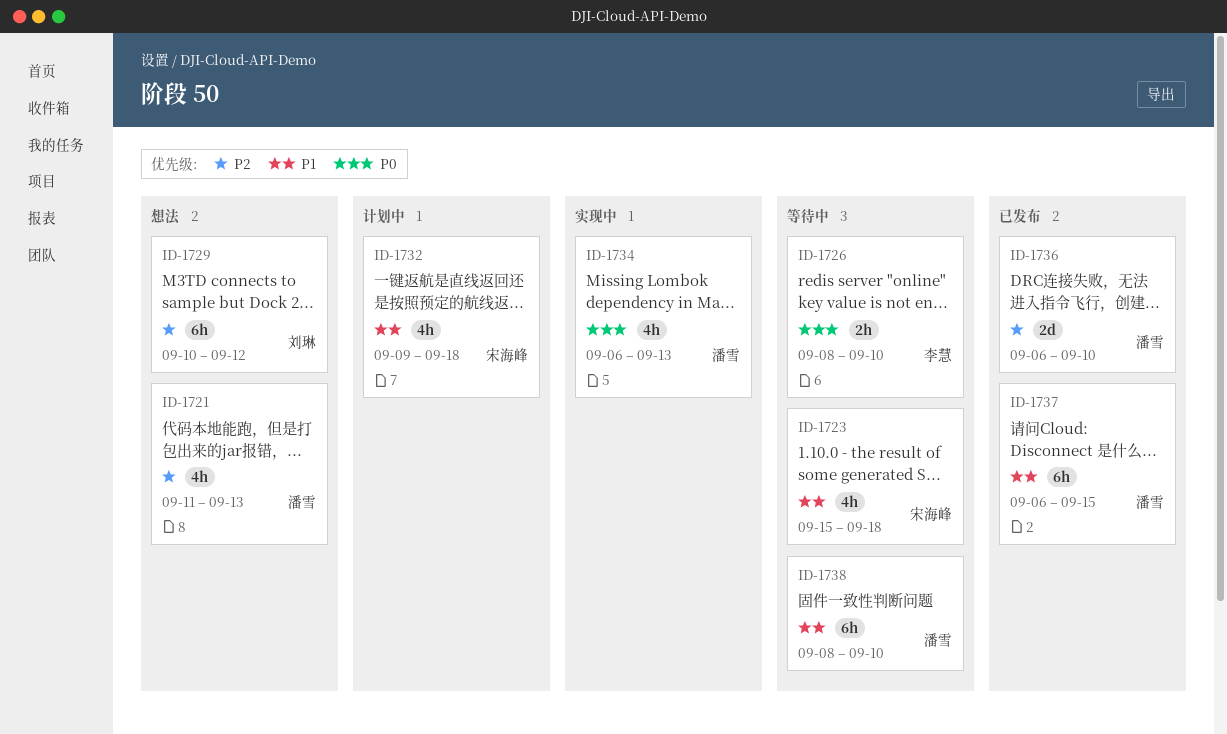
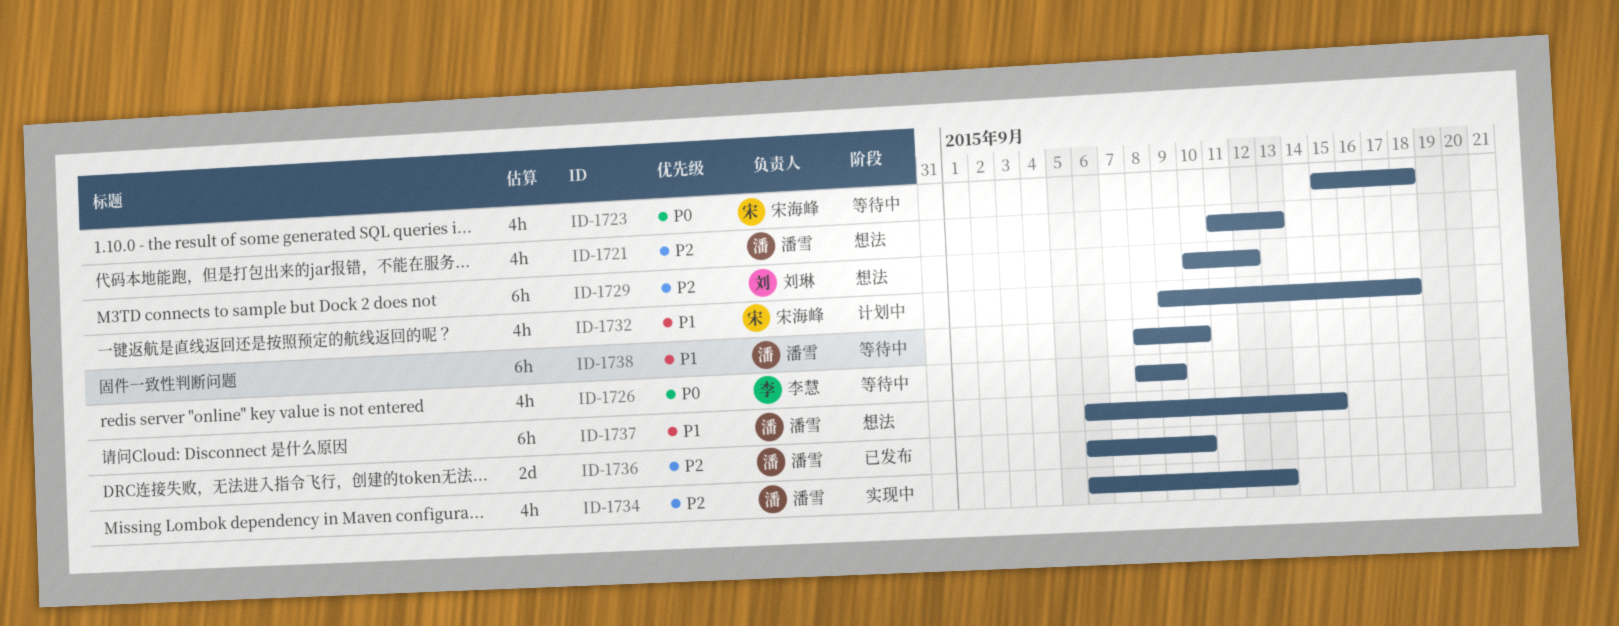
ID-1723, priority: P1 -> P0
ID-1726, estimate: 2h -> 4h
ID-1726, due: Sep 10 -> Sep 9
ID-1734, priority: P0 -> P2
ID-1737, status: 已发布 -> 想法

